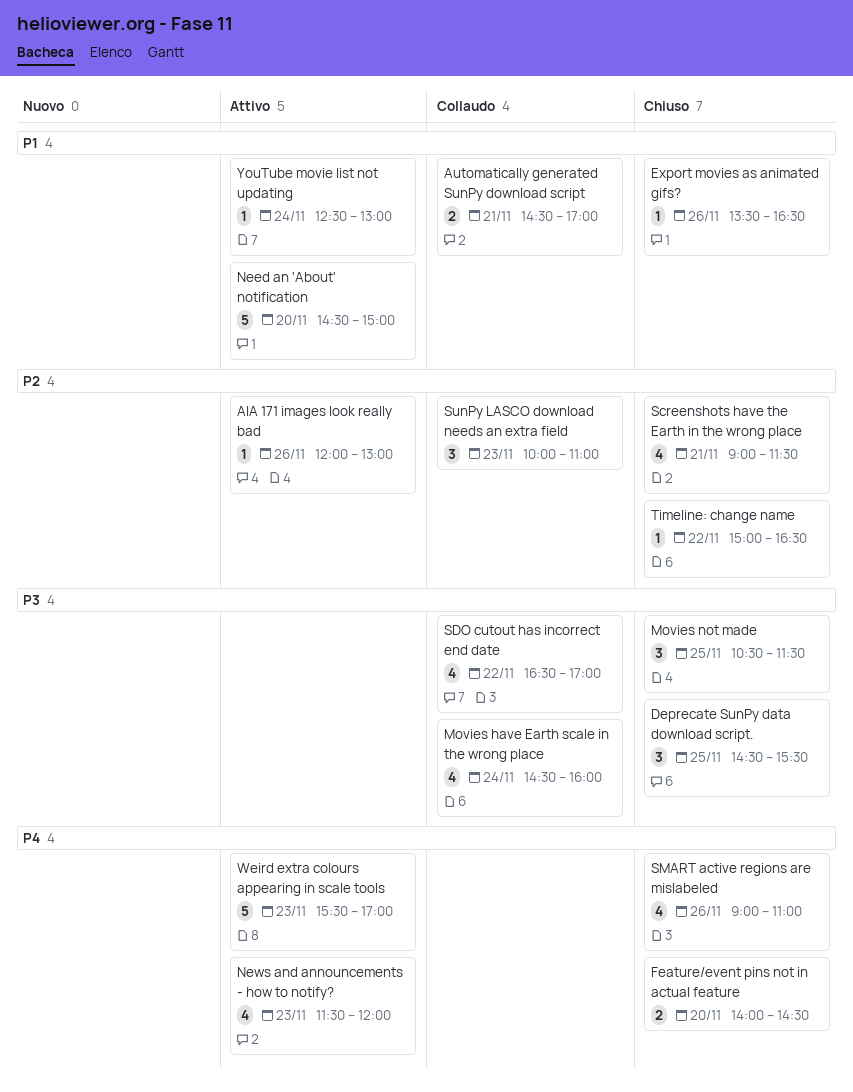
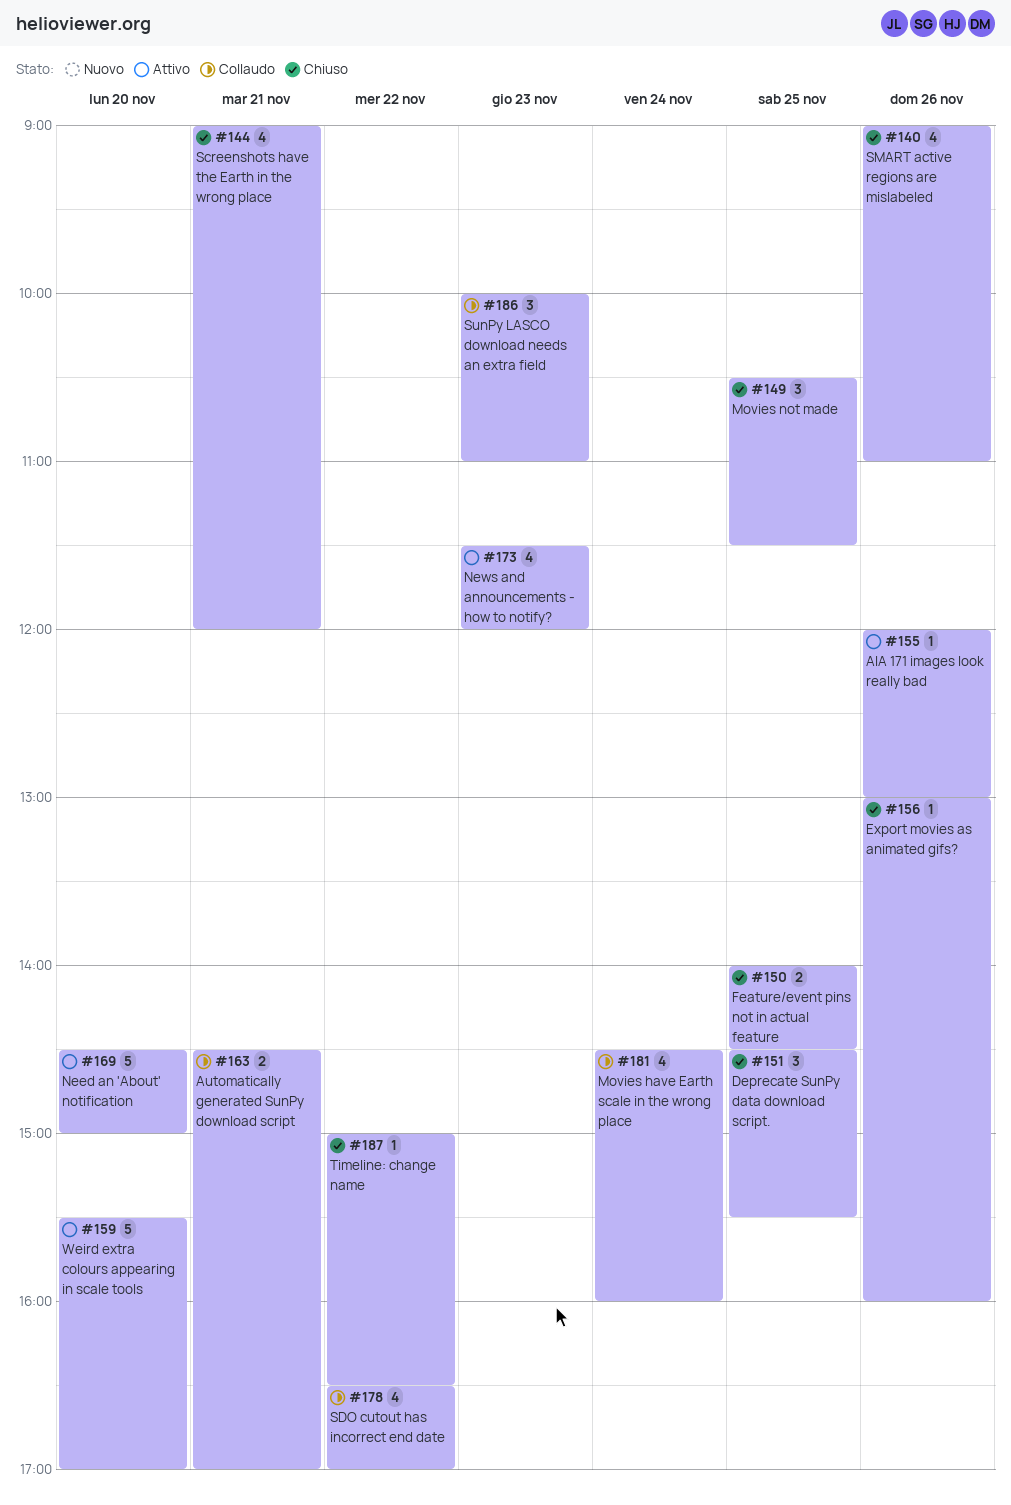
Export movies as animated gifs?, begins: 13:30 -> 13:00
Export movies as animated gifs?, ends: 16:30 -> 16:00
Feature/event pins not in actual feature, day: Nov 20 -> Nov 25
Screenshots have the Earth in the wrong place, ends: 11:30 -> 12:00
Weird extra colours appearing in scale tools, day: Nov 23 -> Nov 20
YouTube movie list not updating: present -> none

